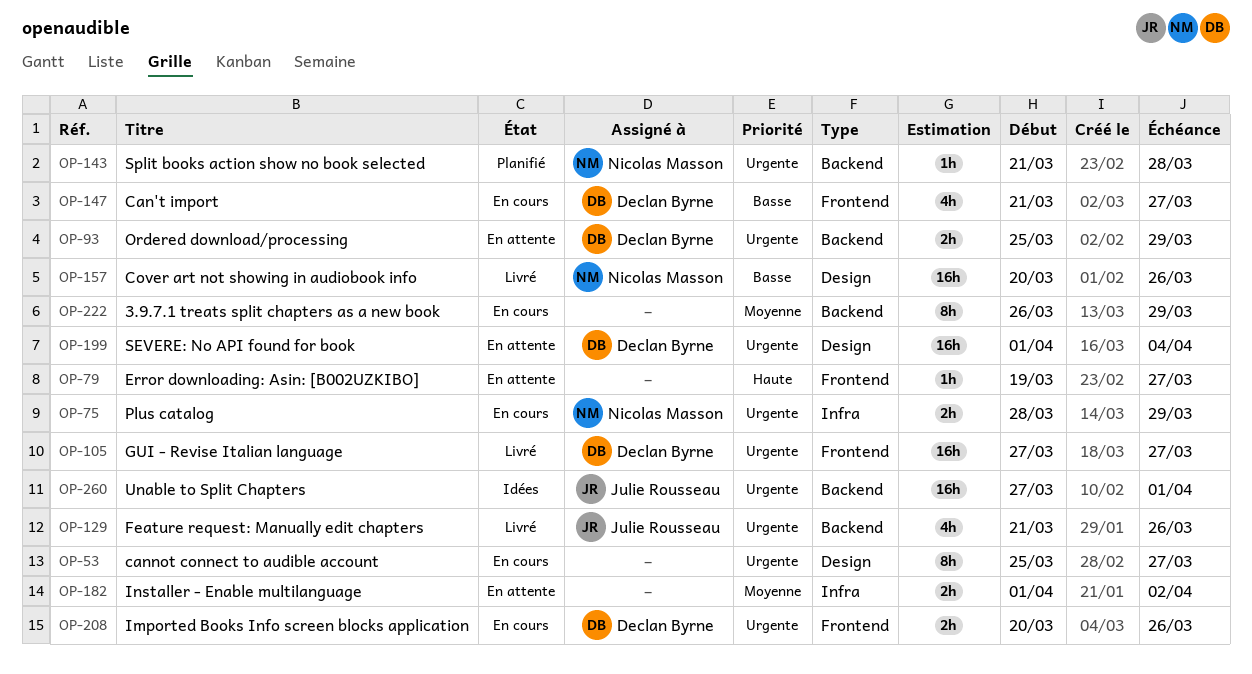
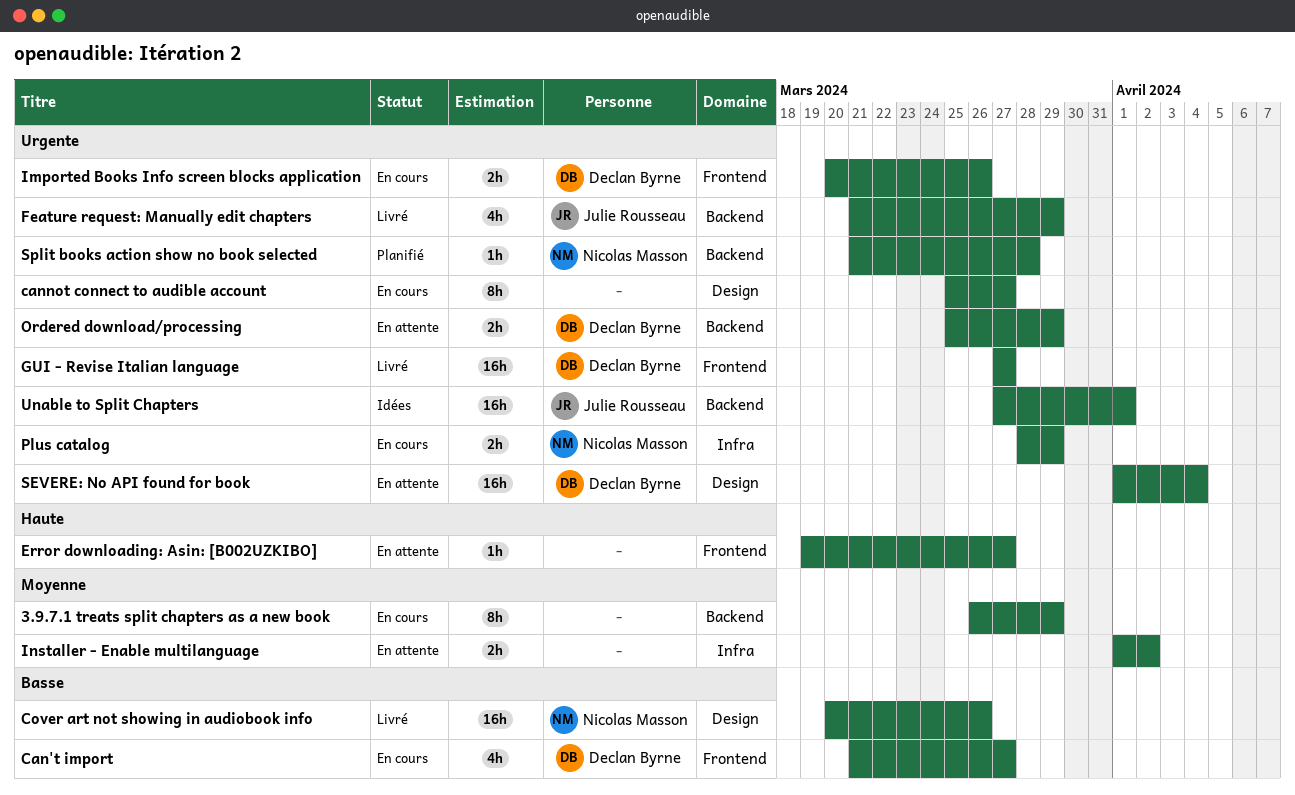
Feature request: Manually edit chapters, due: Mar 26 -> Mar 29

